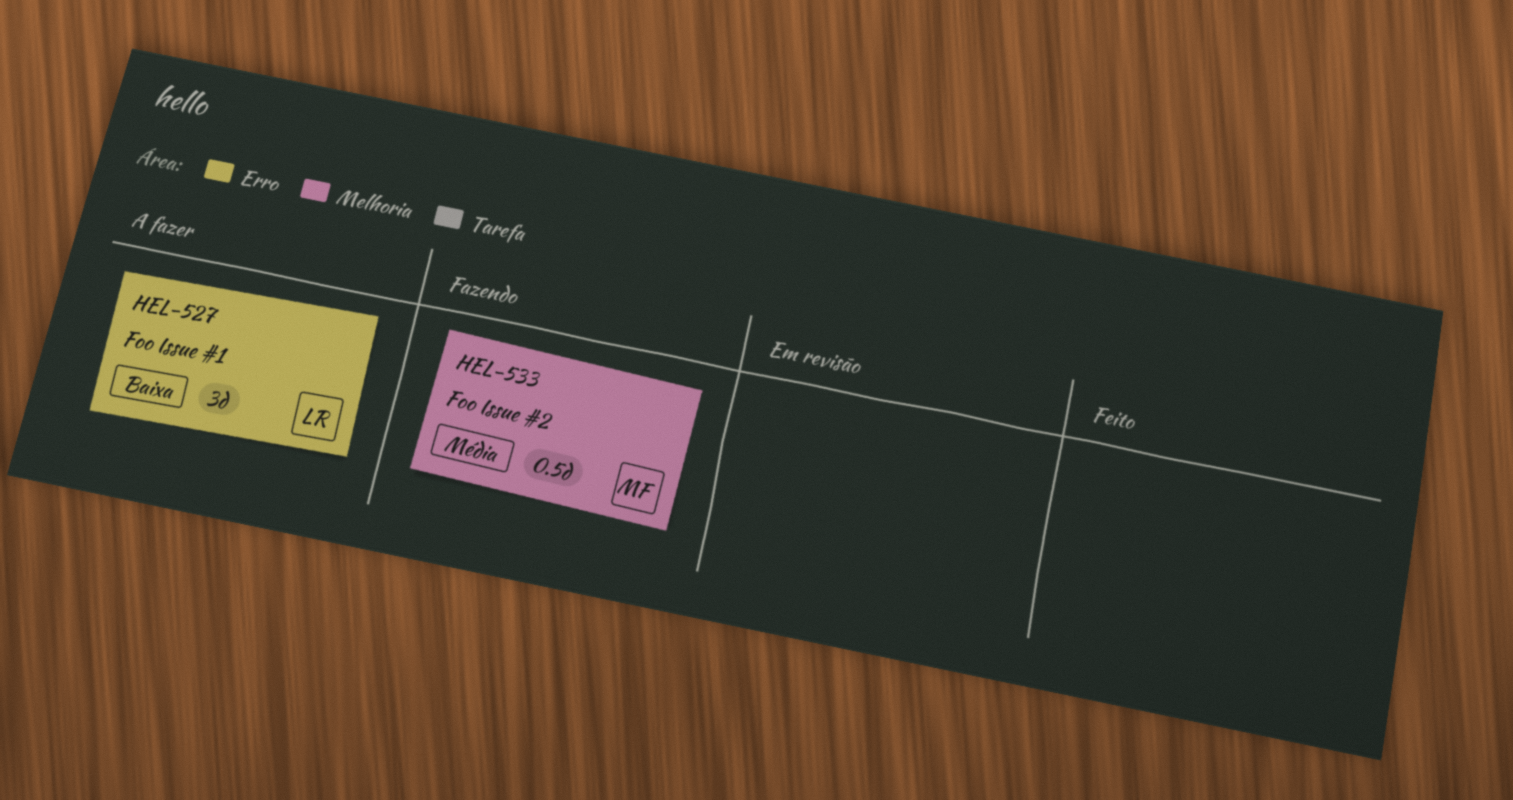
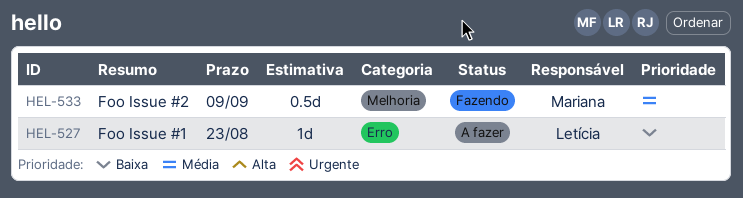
HEL-527, estimate: 3d -> 1d

